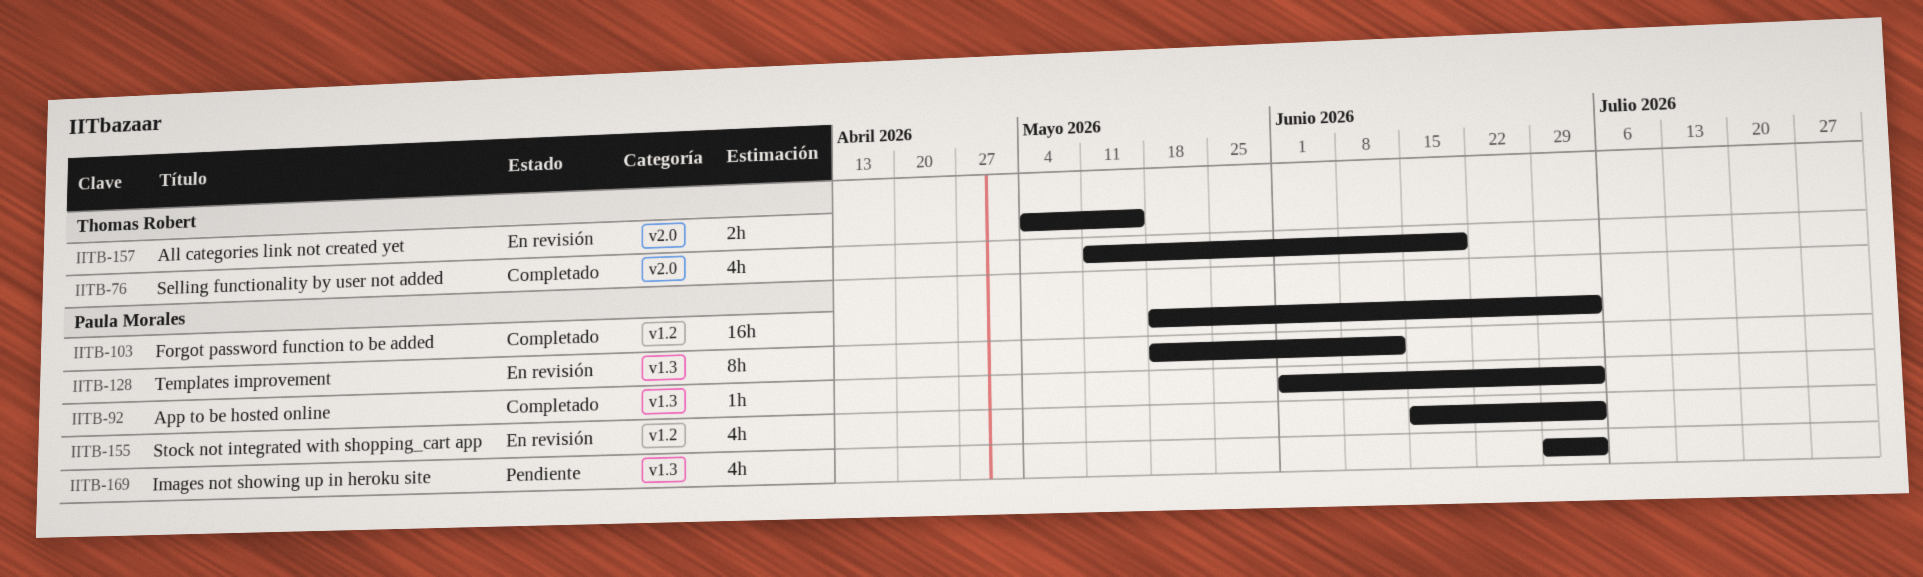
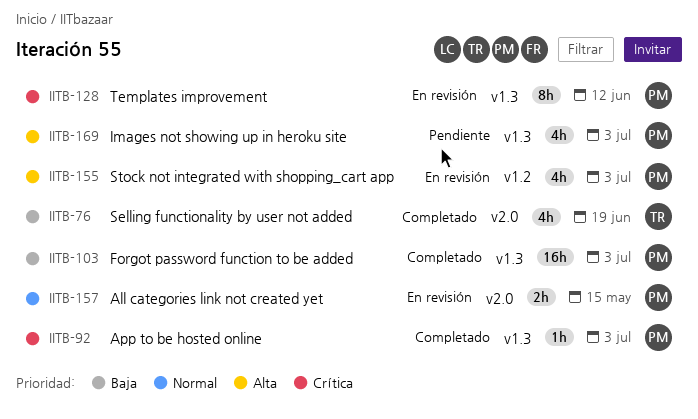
IITB-103, label: v1.2 -> v1.3
IITB-157, owner: Thomas Robert -> Paula Morales

